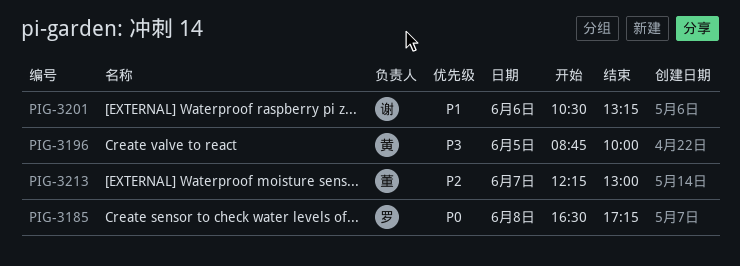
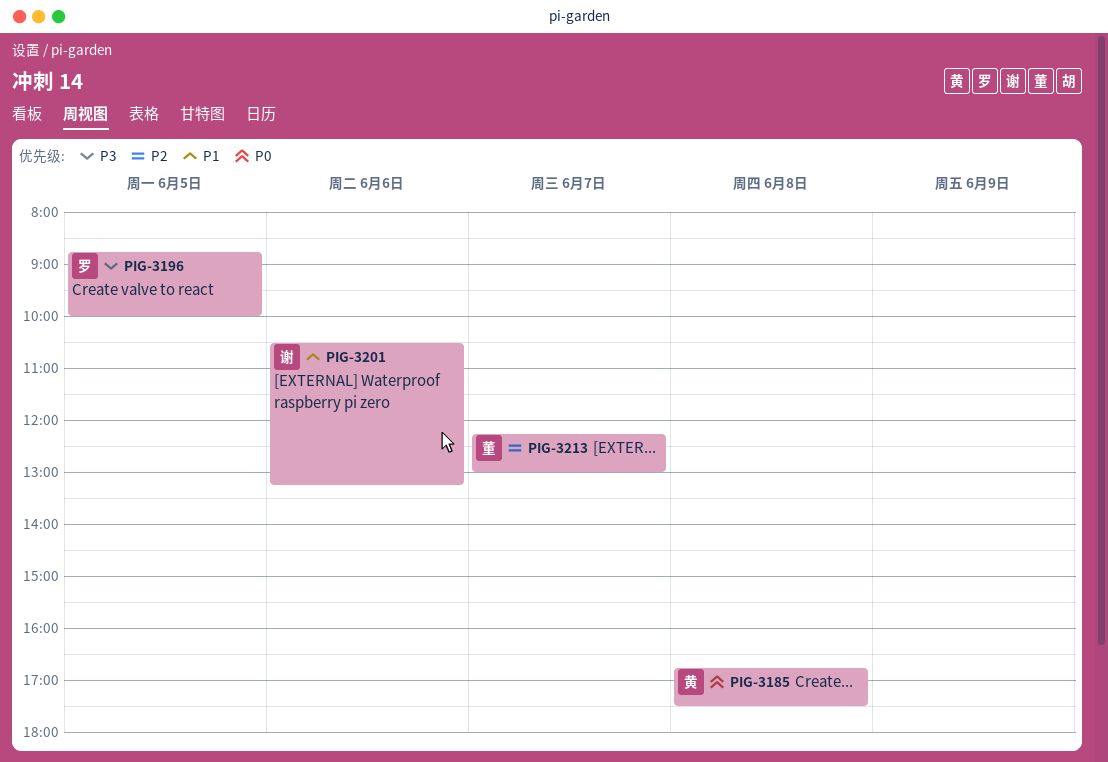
PIG-3185, owner: 罗 -> 黄
PIG-3185, begins: 16:30 -> 16:45
PIG-3185, ends: 17:15 -> 17:30
PIG-3196, owner: 黄 -> 罗

